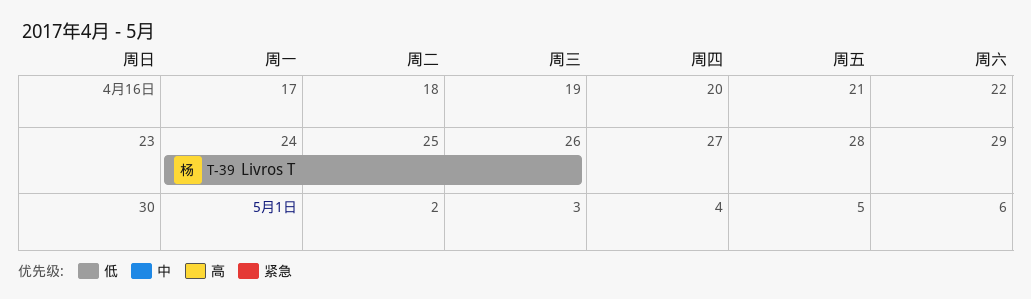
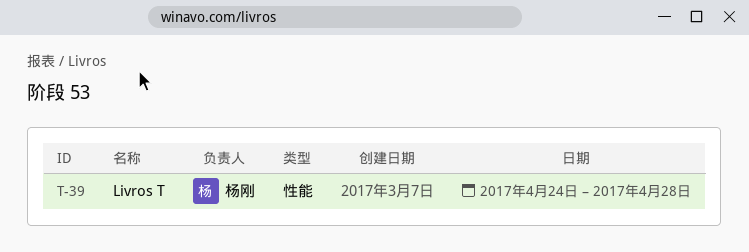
T-39, due: Apr 26 -> Apr 28

